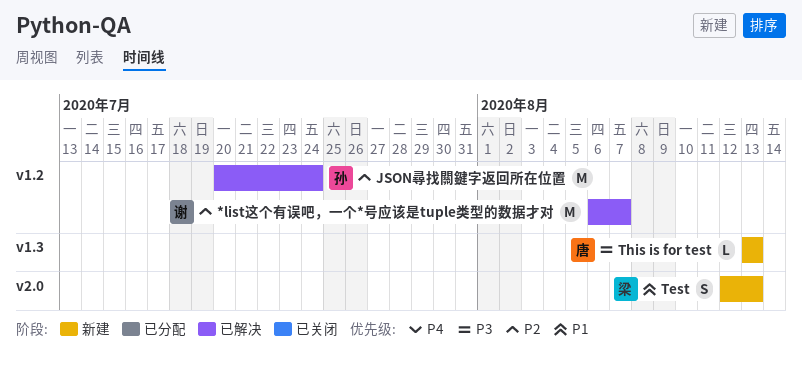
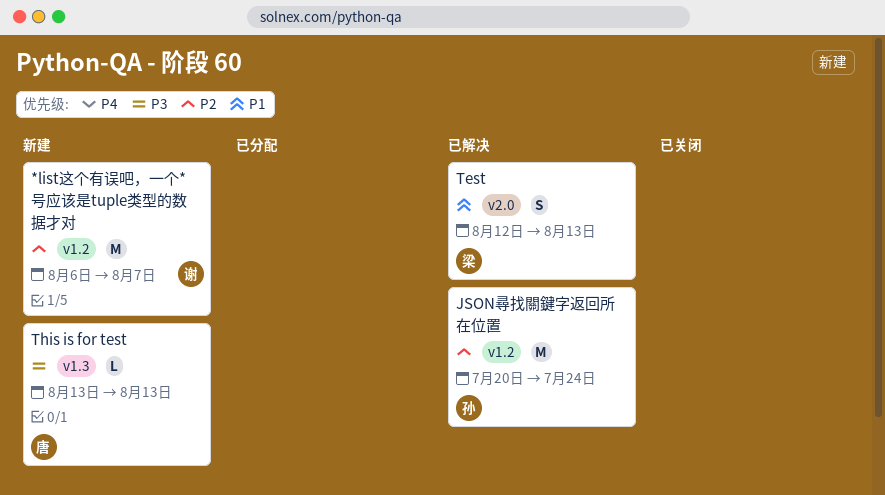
*list这个有误吧，一个*号应该是tuple类型的数据才对, status: 已解决 -> 新建
Test, status: 新建 -> 已解决

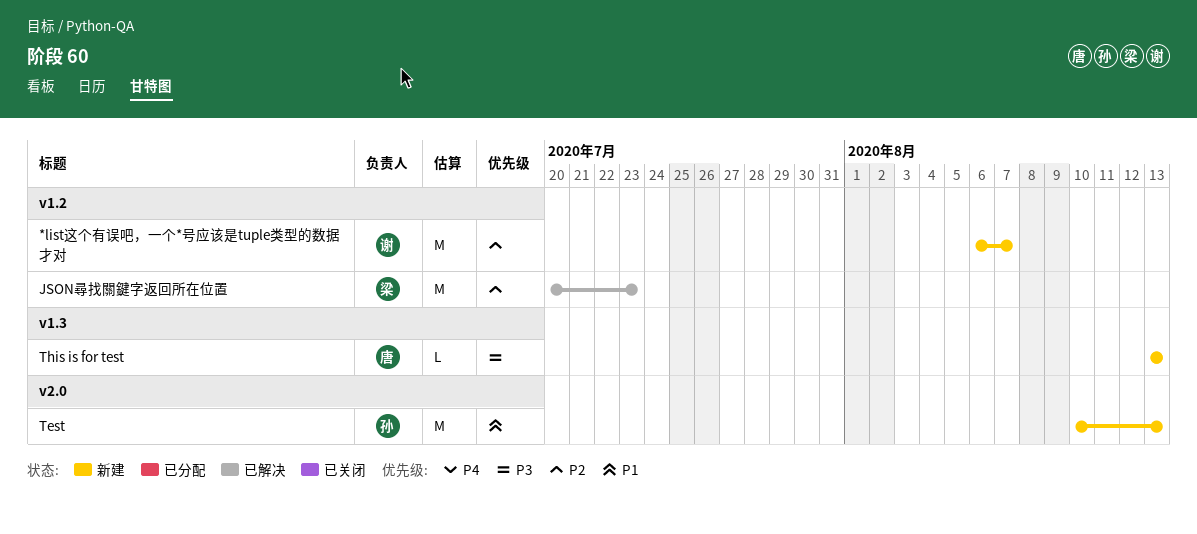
JSON尋找關鍵字返回所在位置, owner: 孙 -> 梁
JSON尋找關鍵字返回所在位置, due: Jul 24 -> Jul 23
Test, status: 已解决 -> 新建
Test, owner: 梁 -> 孙
Test, estimate: S -> M
Test, start: Aug 12 -> Aug 10

